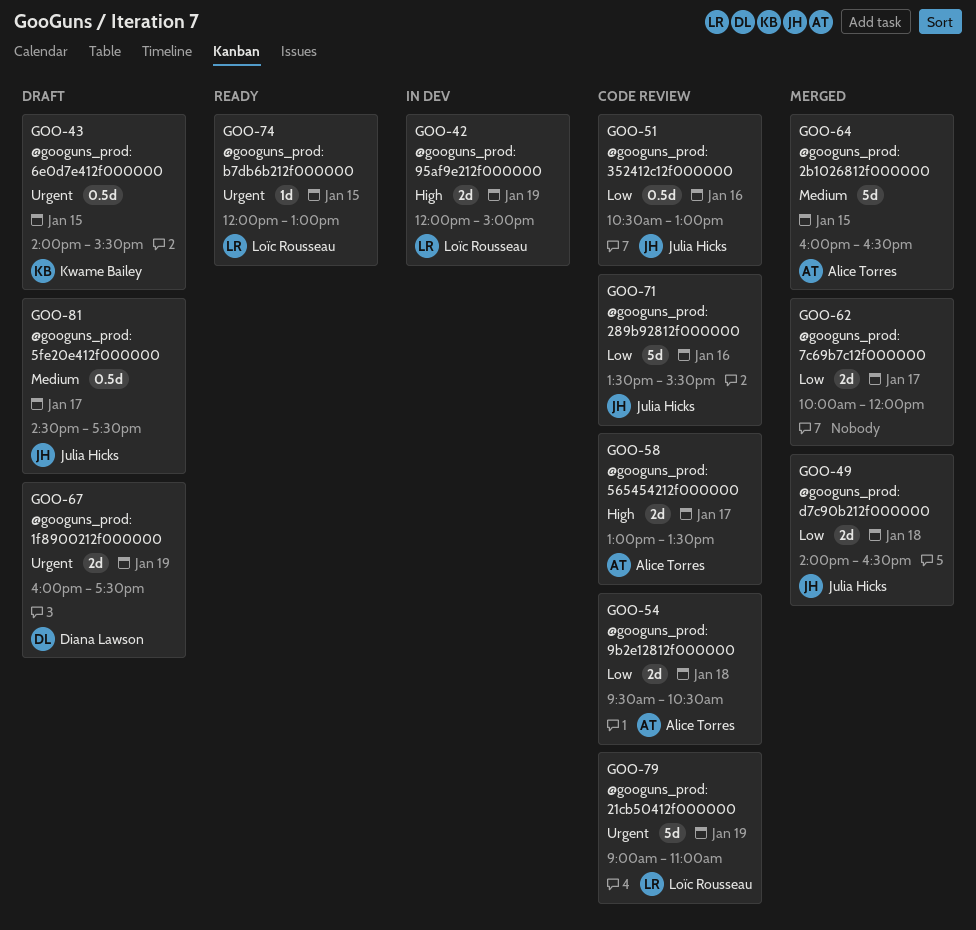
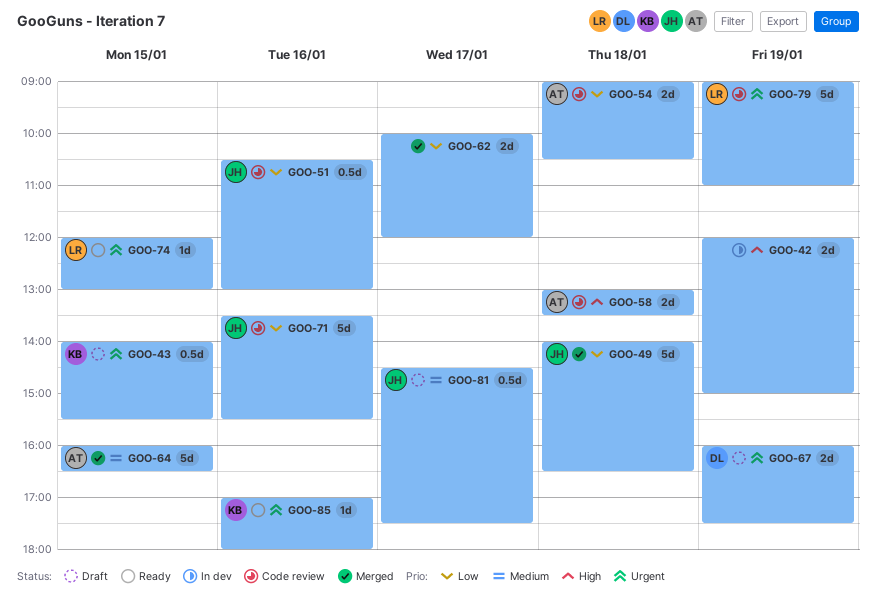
GOO-42, owner: Loïc Rousseau -> none
GOO-49, estimate: 2d -> 5d
GOO-54, begins: 09:30 -> 09:00
GOO-58, day: Jan 17 -> Jan 18
GOO-85: none -> present

